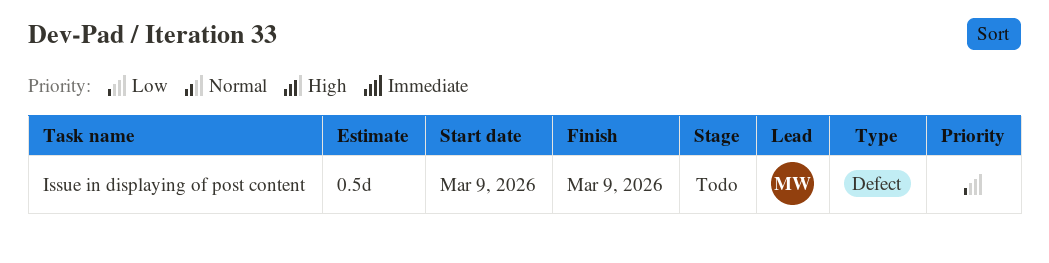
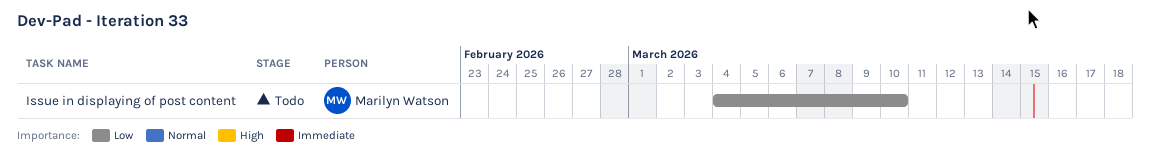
Issue in displaying of post content, start: Mar 9 -> Mar 4
Issue in displaying of post content, due: Mar 9 -> Mar 10

